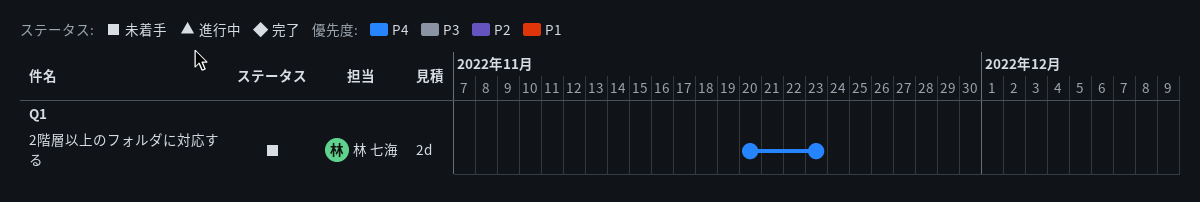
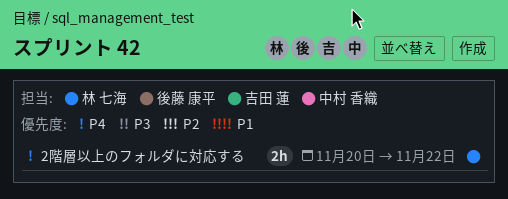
2階層以上のフォルダに対応する, estimate: 2d -> 2h
2階層以上のフォルダに対応する, due: Nov 23 -> Nov 22

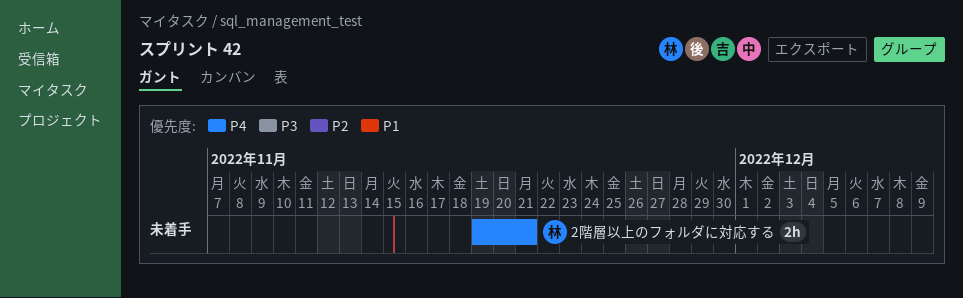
2階層以上のフォルダに対応する, start: Nov 20 -> Nov 19
2階層以上のフォルダに対応する, due: Nov 22 -> Nov 21

